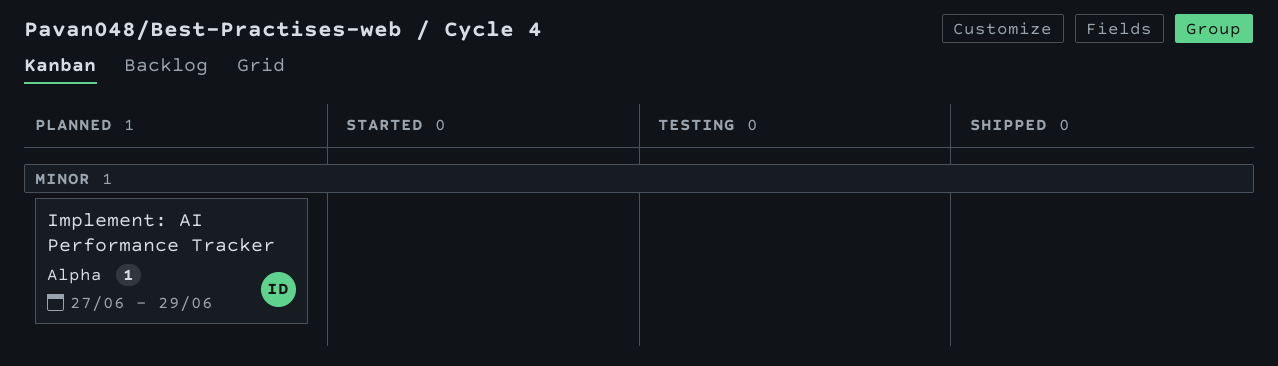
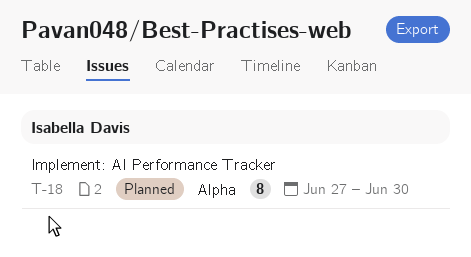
Implement: AI Performance Tracker, estimate: 1 -> 8
Implement: AI Performance Tracker, due: Jun 29 -> Jun 30

